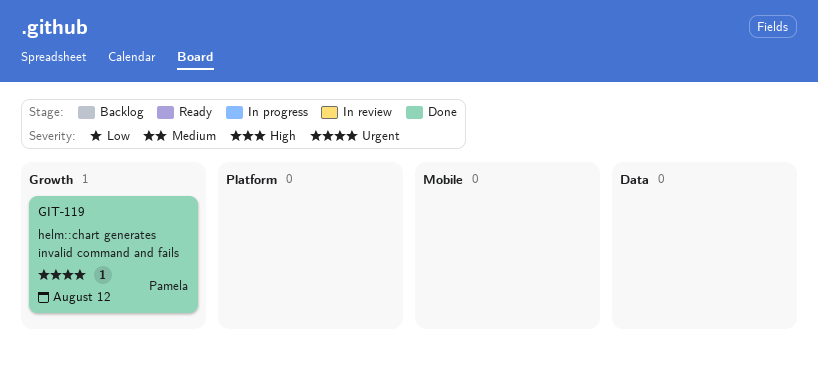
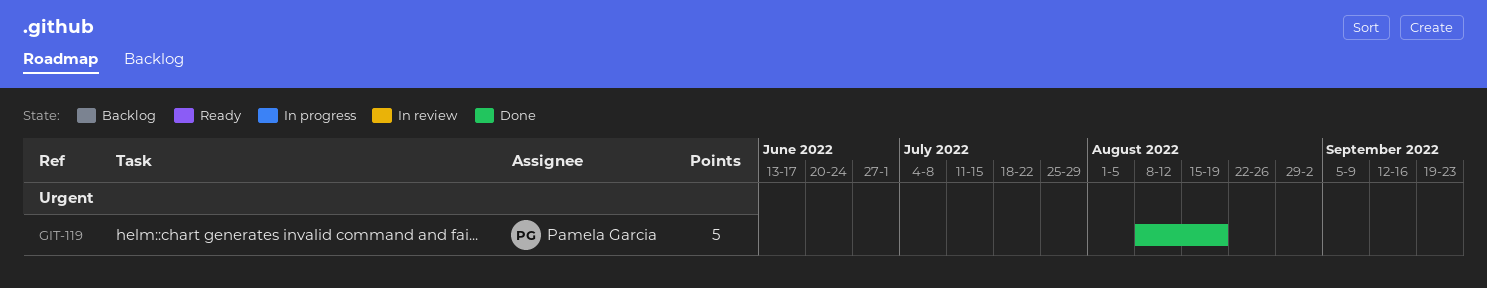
GIT-119, estimate: 1 -> 5
GIT-119, due: Aug 12 -> Aug 19

